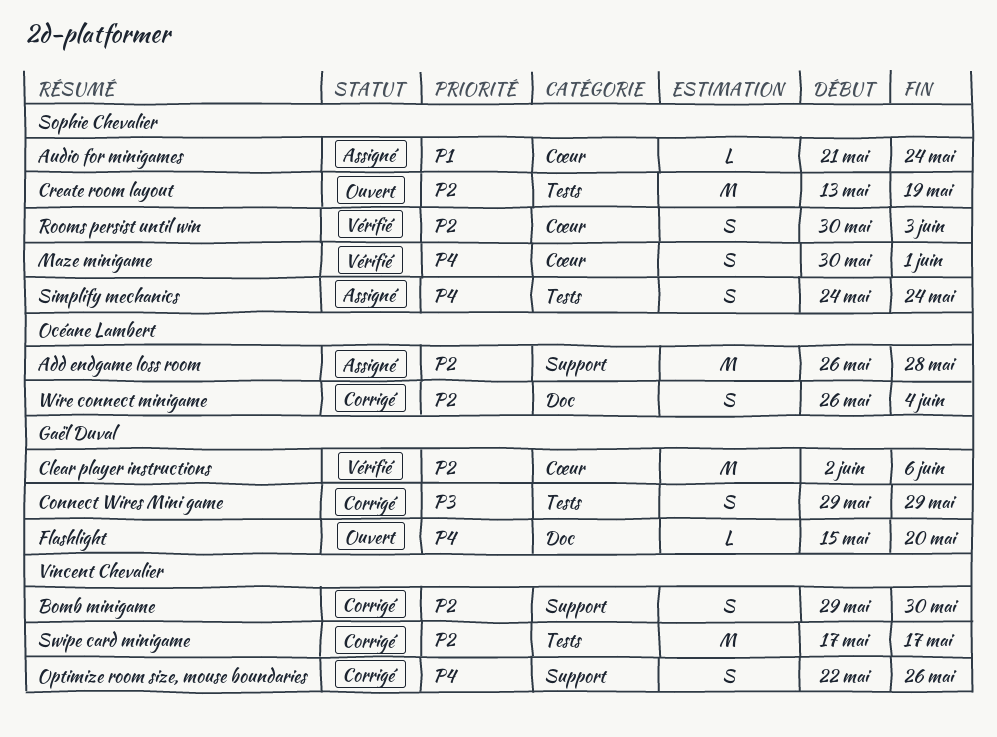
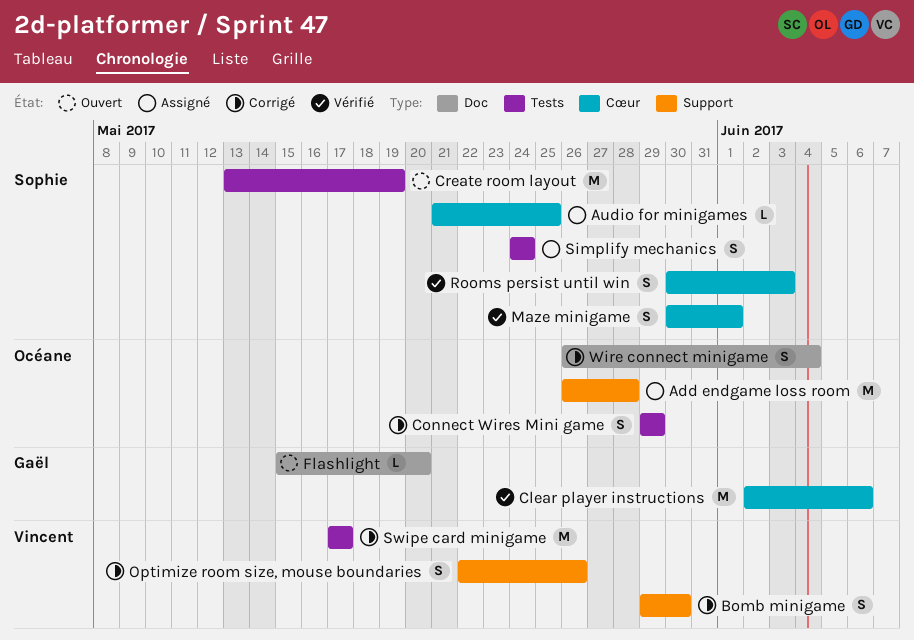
Audio for minigames, due: May 24 -> May 25
Connect Wires Mini game, owner: Gaël Duval -> Océane Lambert

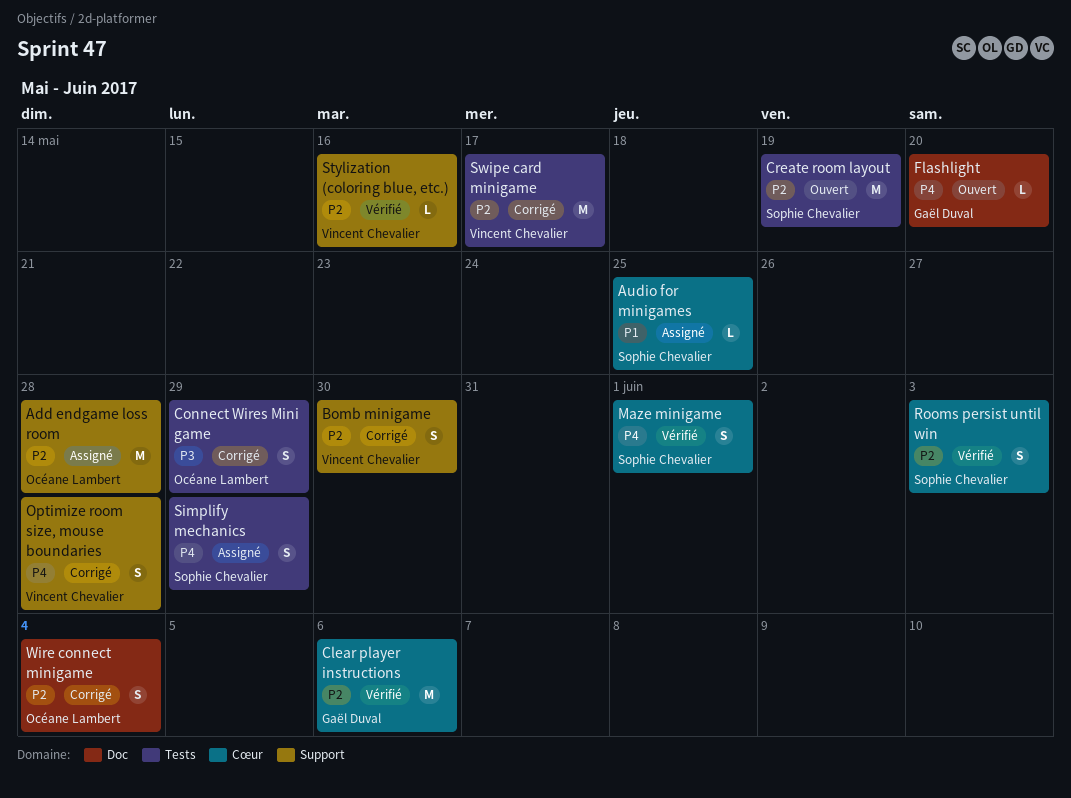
Optimize room size, mouse boundaries, due: May 26 -> May 28
Simplify mechanics, due: May 24 -> May 29
Stylization (coloring blue, etc.): none -> present

